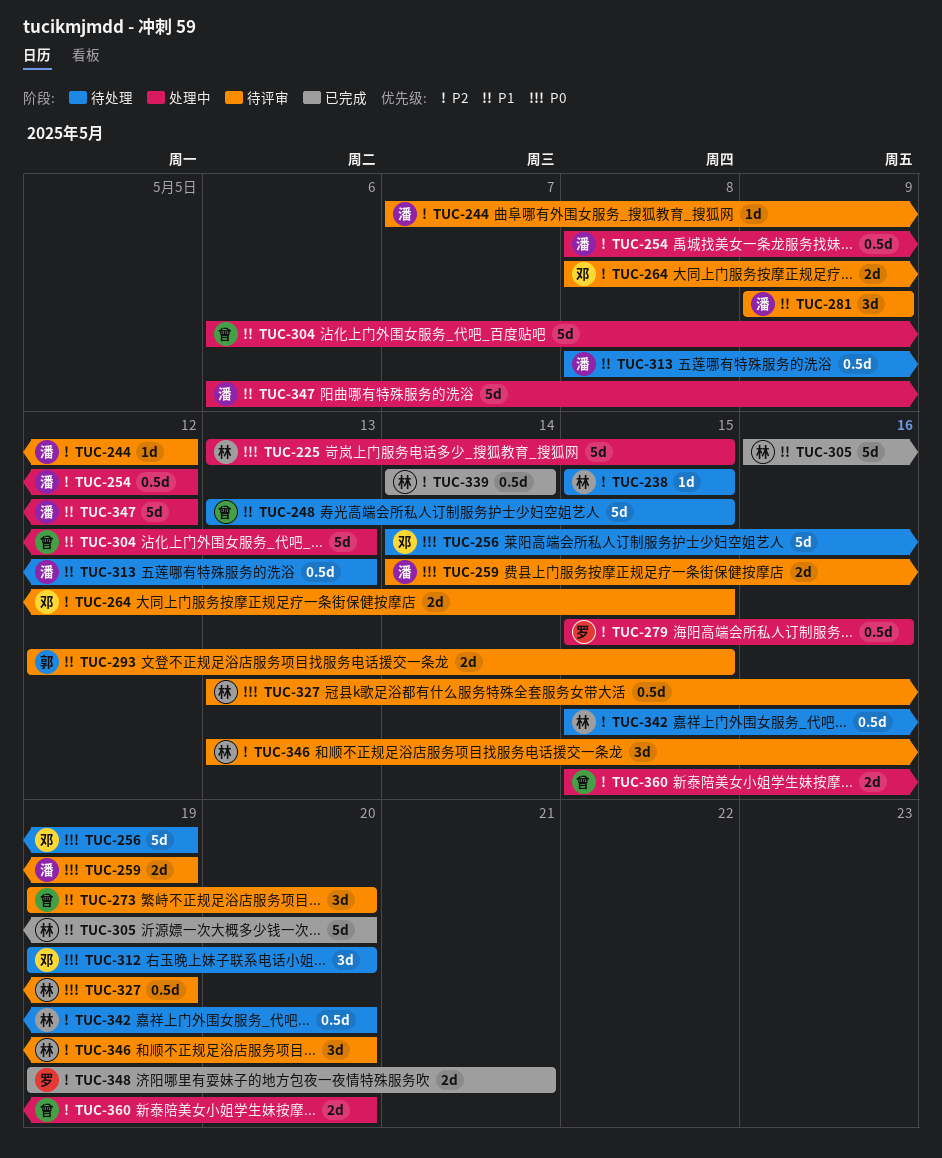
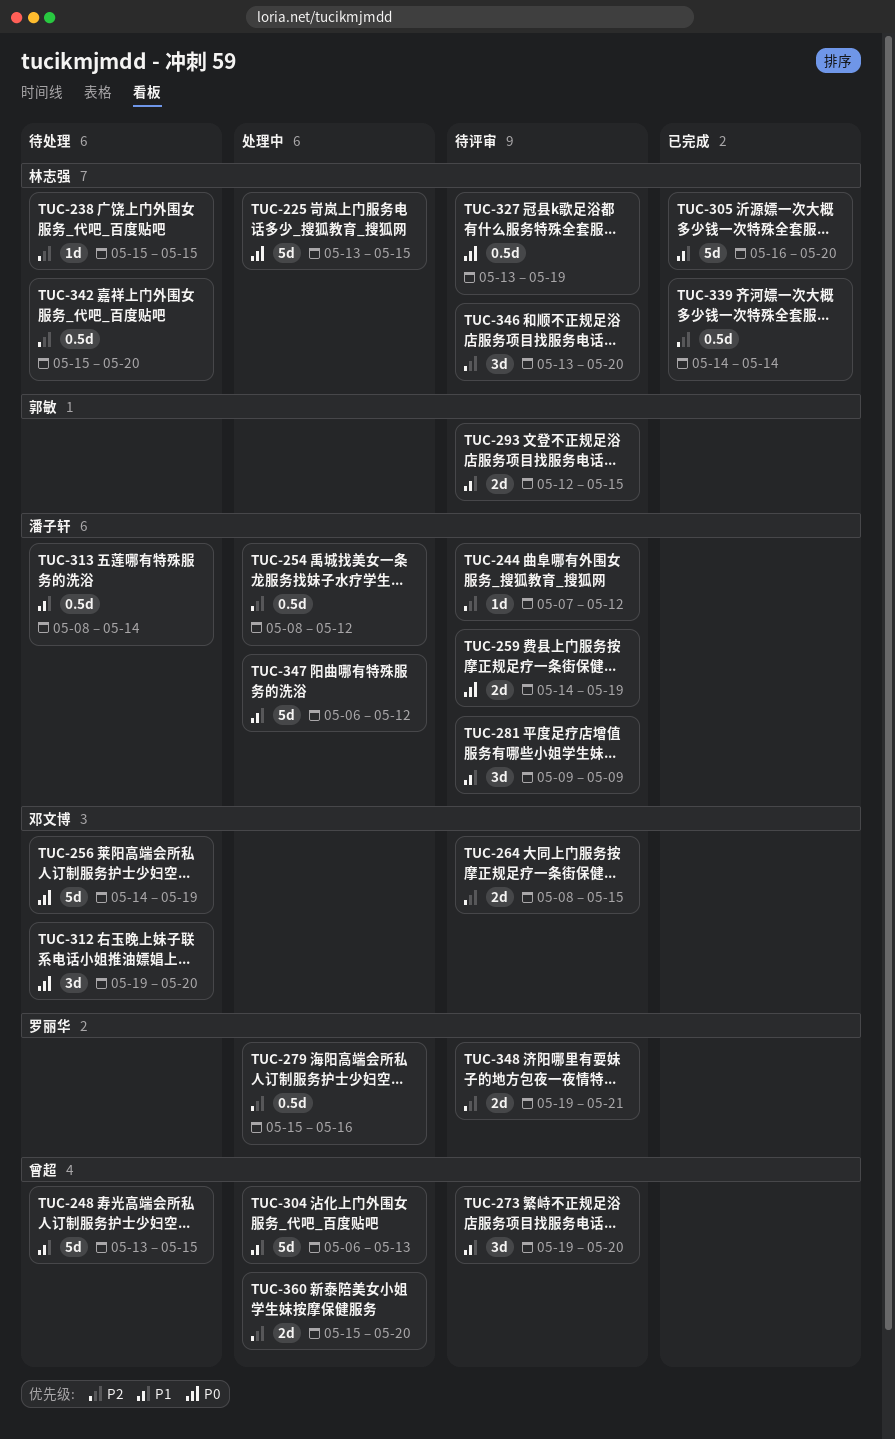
TUC-313, due: May 13 -> May 14
TUC-348, status: 已完成 -> 待评审

